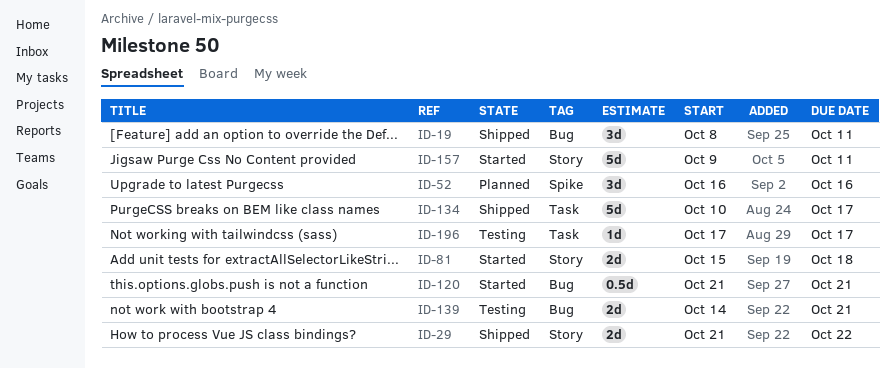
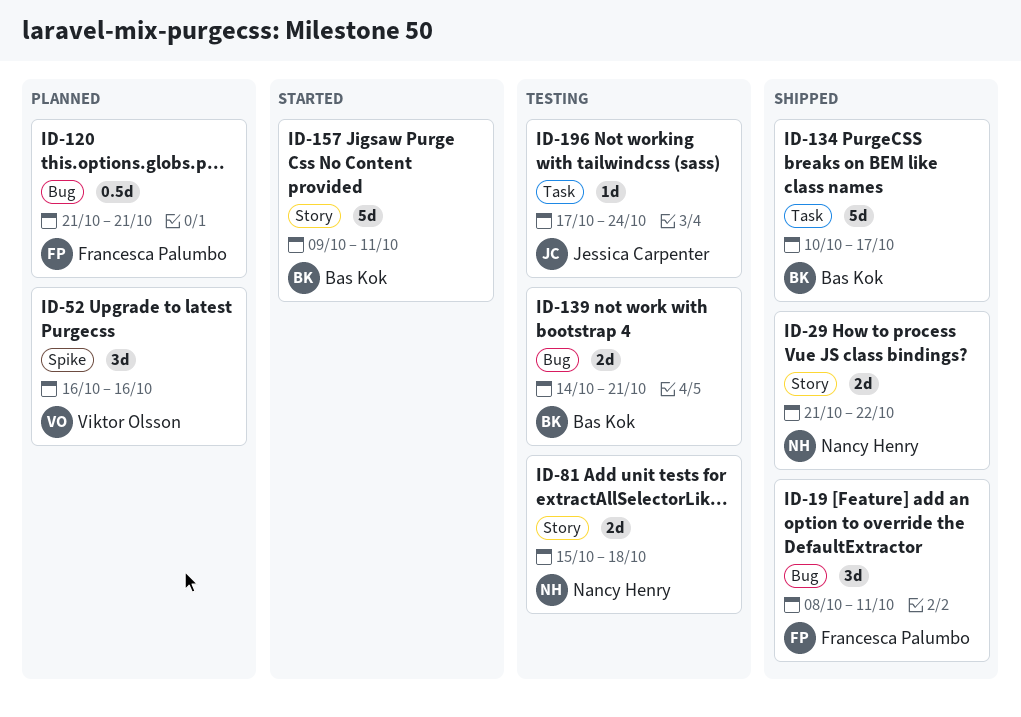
ID-81, status: Started -> Testing
ID-120, status: Started -> Planned
ID-196, due: Oct 17 -> Oct 24

